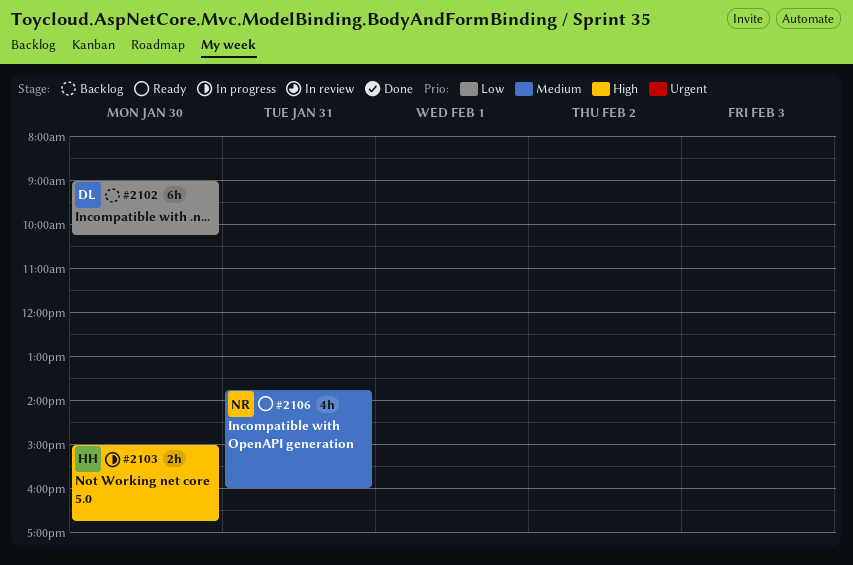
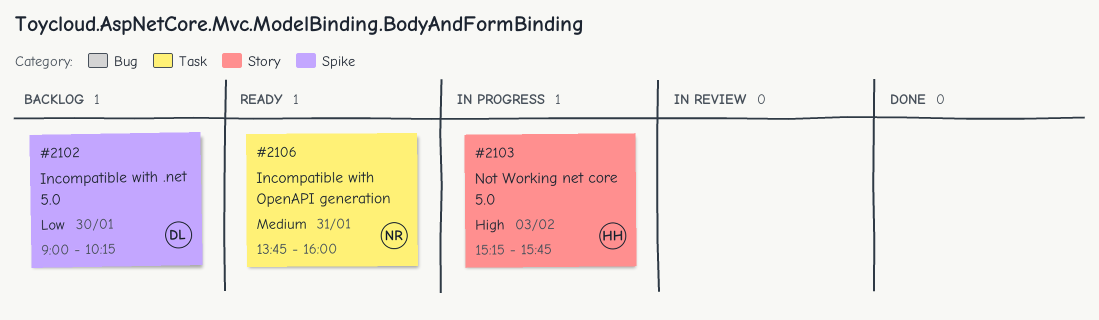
#2103, day: Jan 30 -> Feb 3
#2103, begins: 15:00 -> 15:15
#2103, ends: 16:45 -> 15:45

